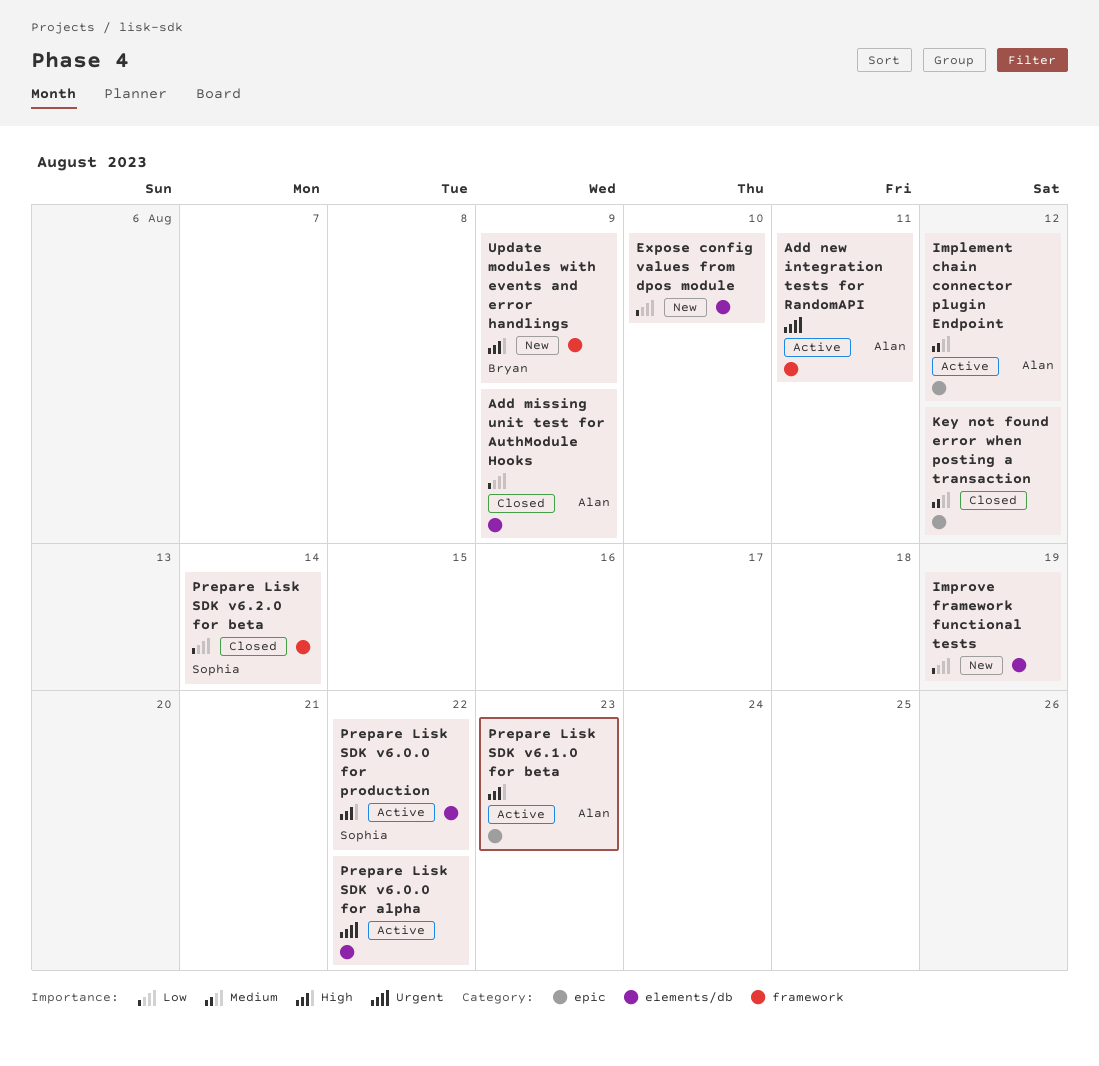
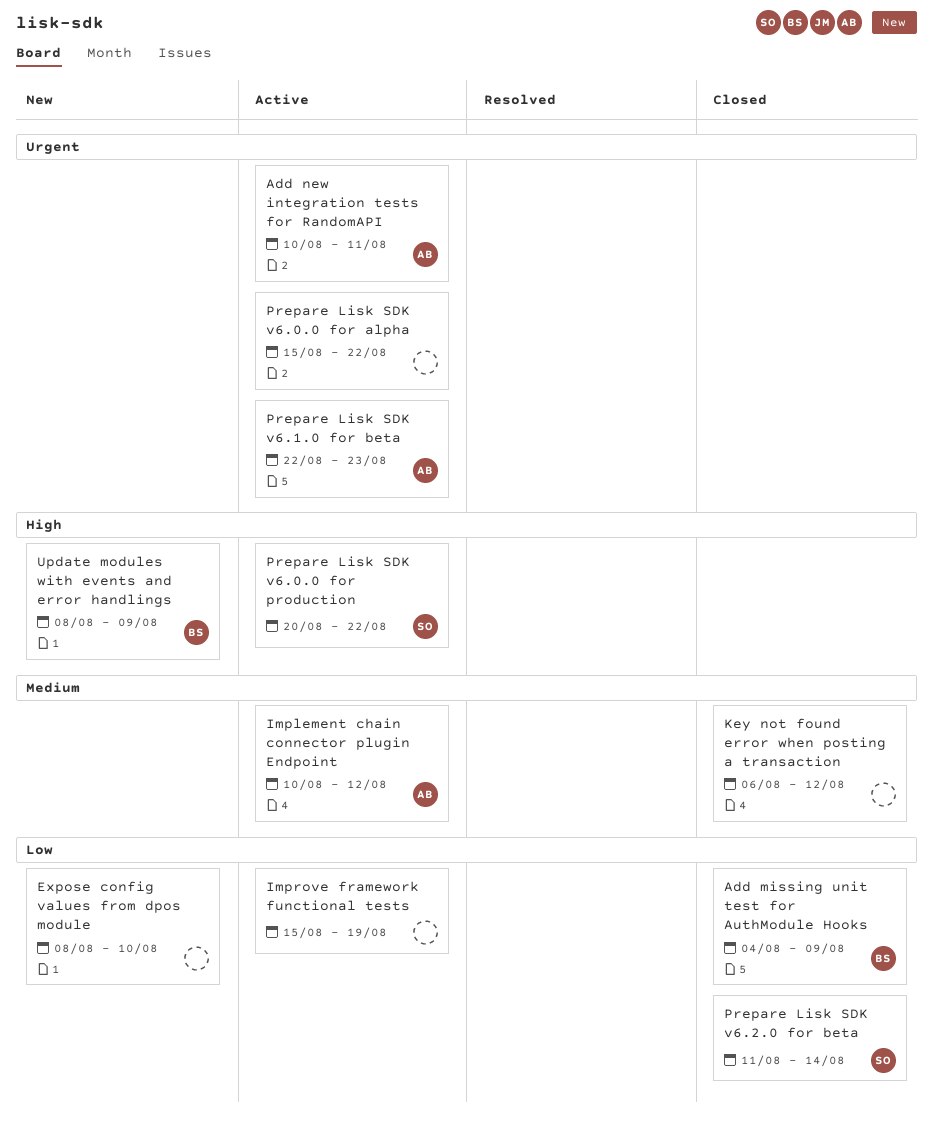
Add missing unit test for AuthModule Hooks, owner: Alan -> Bryan
Improve framework functional tests, status: New -> Active
Prepare Lisk SDK v6.1.0 for beta, priority: High -> Urgent

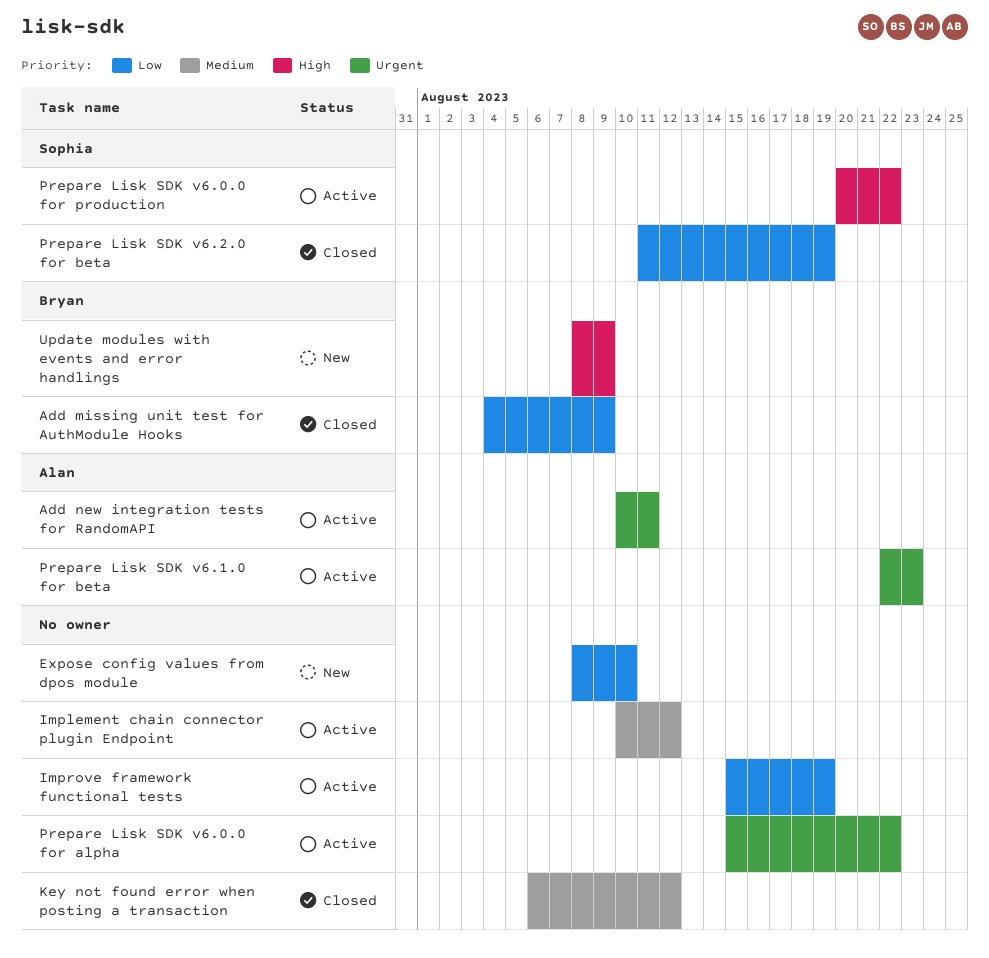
Implement chain connector plugin Endpoint, owner: Alan -> none
Prepare Lisk SDK v6.2.0 for beta, due: Aug 14 -> Aug 19

